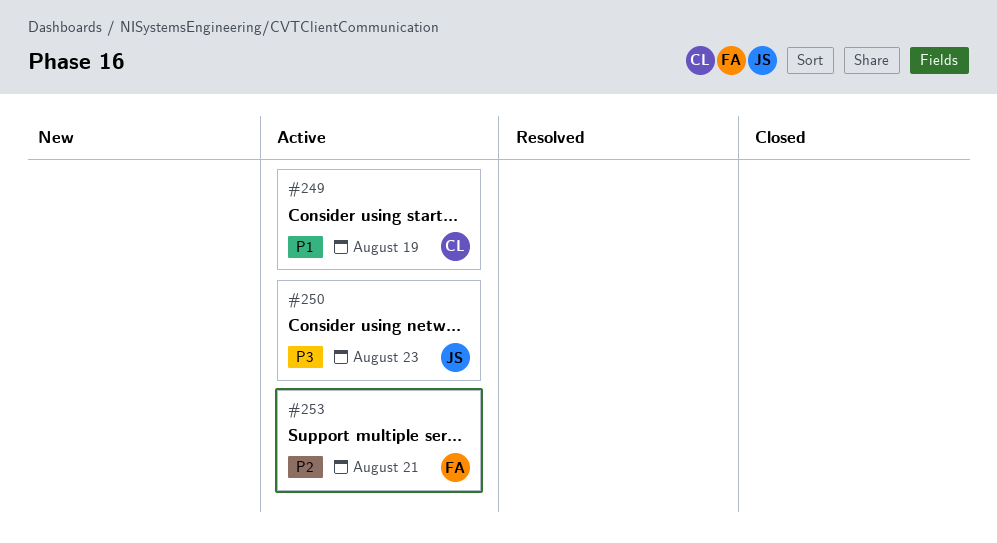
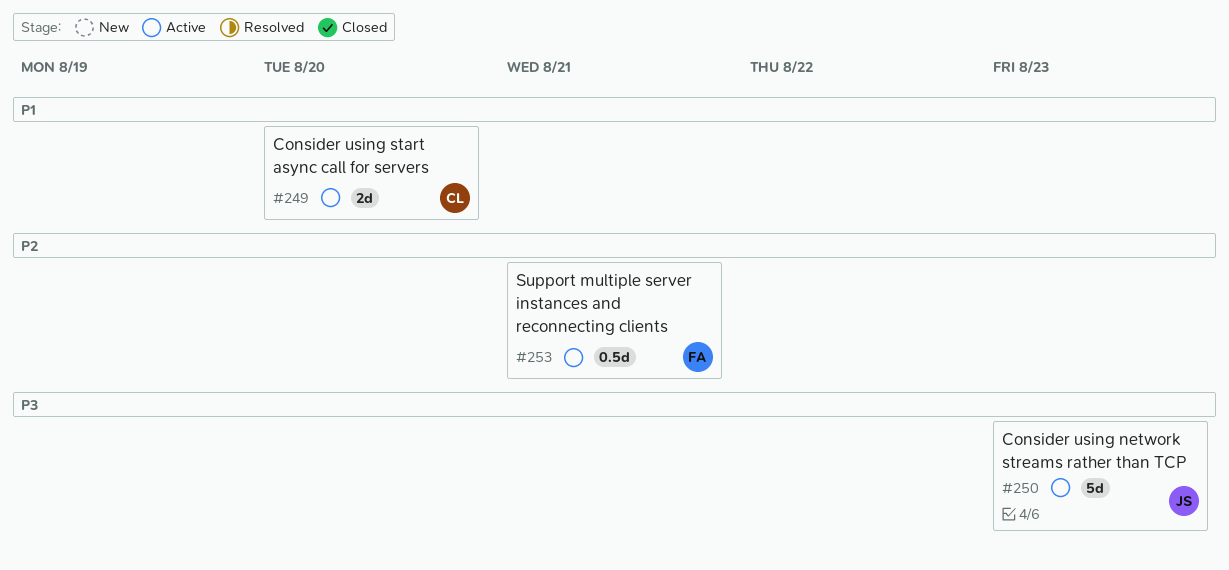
#249, due: Aug 19 -> Aug 20

